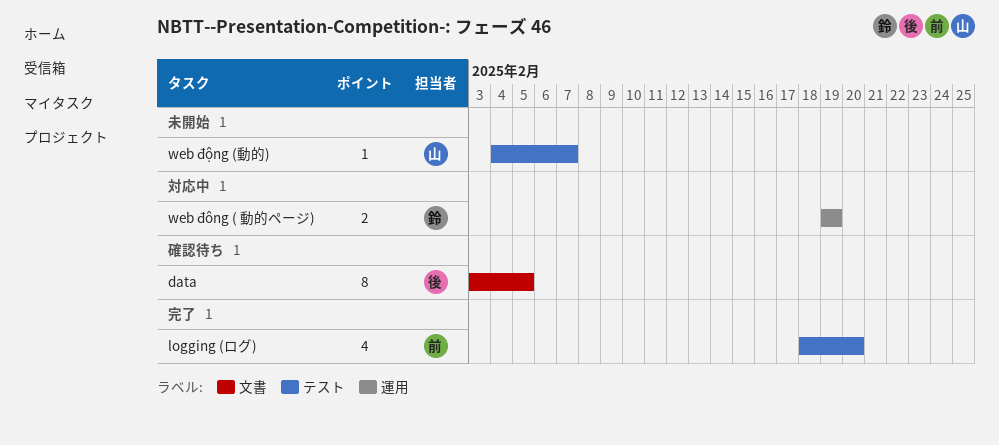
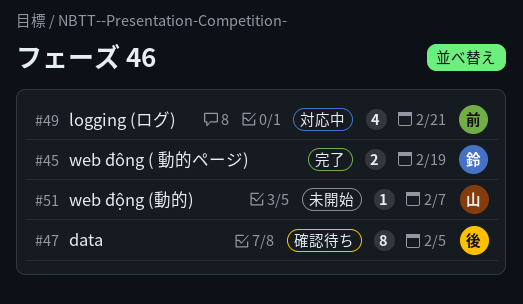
logging (ログ), status: 完了 -> 対応中
logging (ログ), due: Feb 20 -> Feb 21
web đông ( 動的ページ), status: 対応中 -> 完了

